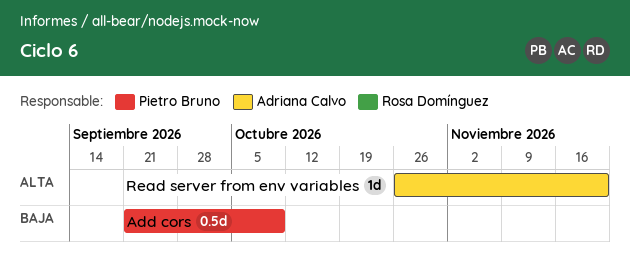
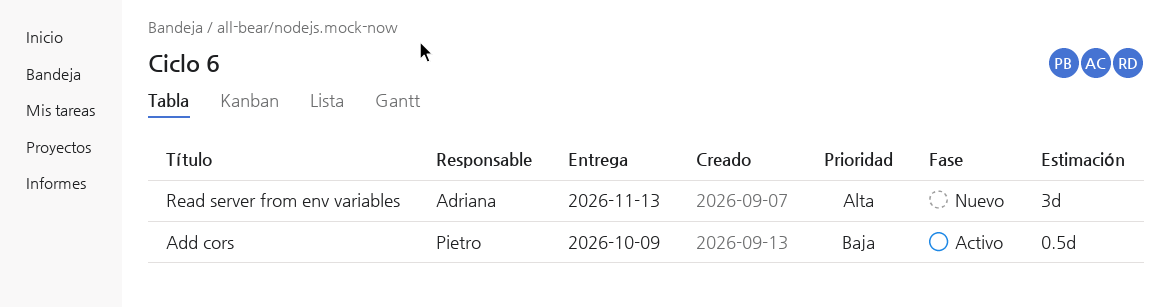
Read server from env variables, estimate: 1d -> 3d
Read server from env variables, due: Nov 20 -> Nov 13

